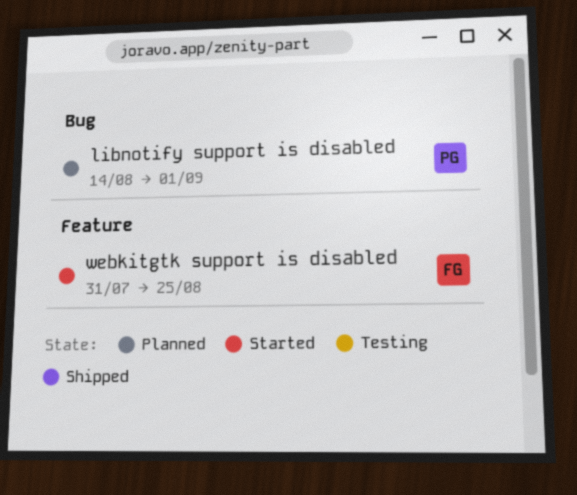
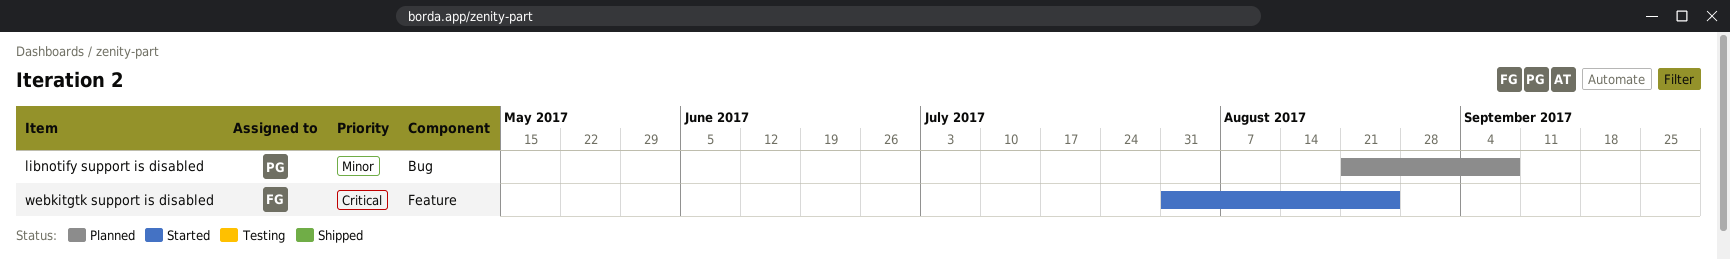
libnotify support is disabled, start: Aug 14 -> Aug 21
libnotify support is disabled, due: Sep 1 -> Sep 8

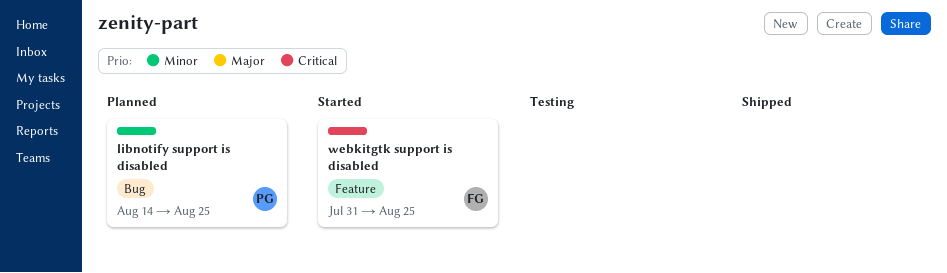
libnotify support is disabled, start: Aug 21 -> Aug 14
libnotify support is disabled, due: Sep 8 -> Aug 25

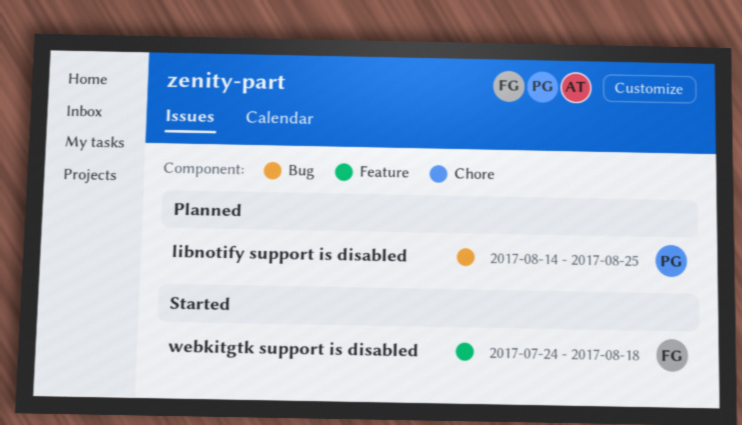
webkitgtk support is disabled, start: Jul 31 -> Jul 24
webkitgtk support is disabled, due: Aug 25 -> Aug 18

